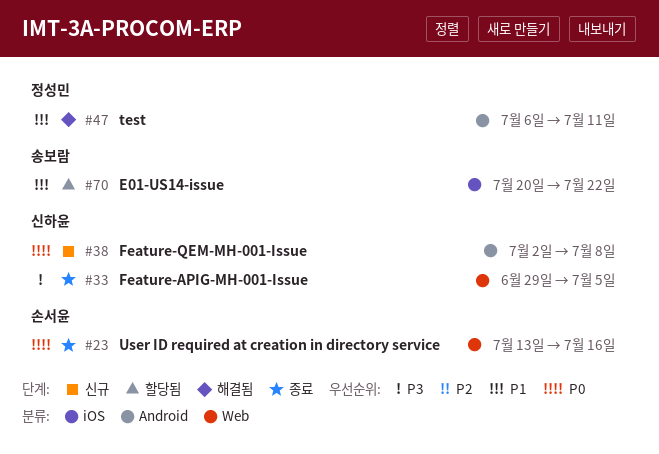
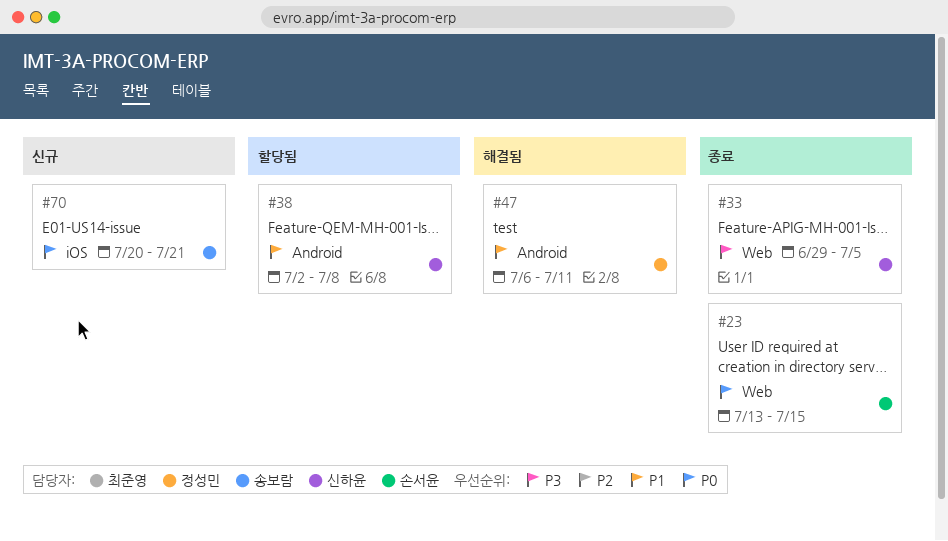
#23, due: Jul 16 -> Jul 15
#38, status: 신규 -> 할당됨
#38, priority: P0 -> P1
#70, status: 할당됨 -> 신규
#70, priority: P1 -> P0
#70, due: Jul 22 -> Jul 21

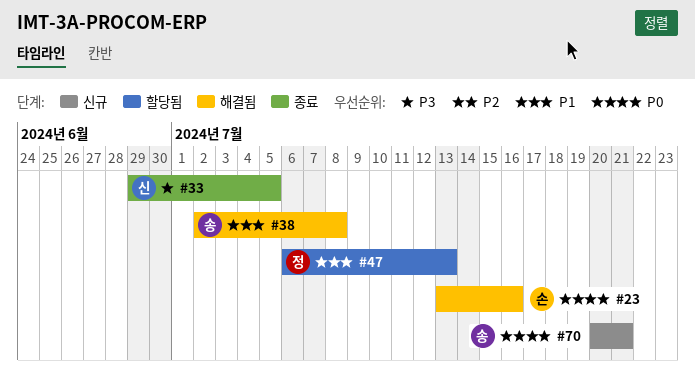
#23, status: 종료 -> 해결됨
#23, due: Jul 15 -> Jul 16
#38, status: 할당됨 -> 해결됨
#38, owner: 신하윤 -> 송보람
#47, status: 해결됨 -> 할당됨
#47, due: Jul 11 -> Jul 13

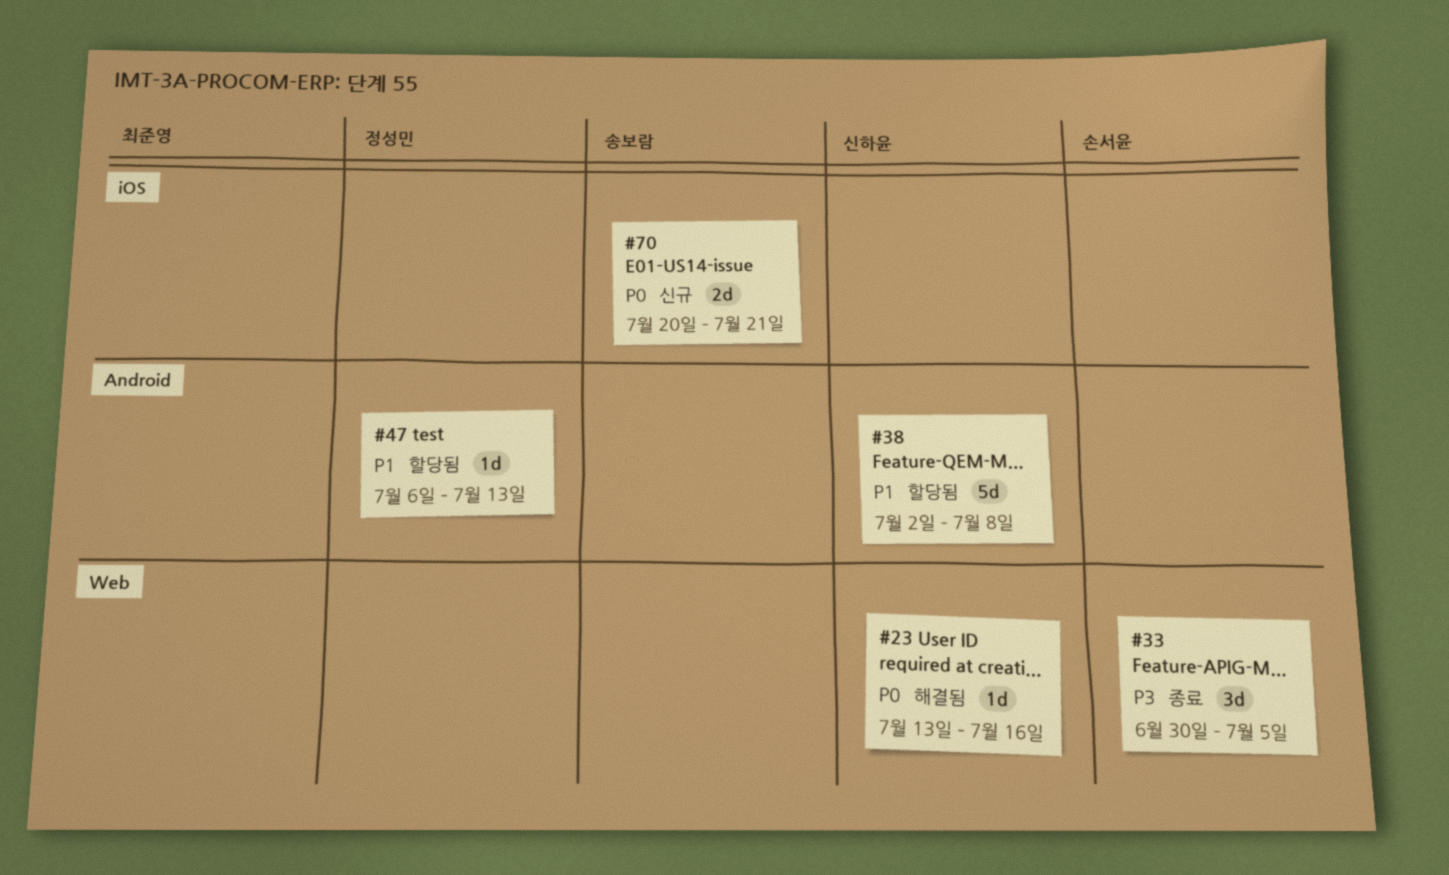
#23, owner: 손서윤 -> 신하윤
#33, owner: 신하윤 -> 손서윤
#33, start: Jun 29 -> Jun 30
#38, status: 해결됨 -> 할당됨
#38, owner: 송보람 -> 신하윤

